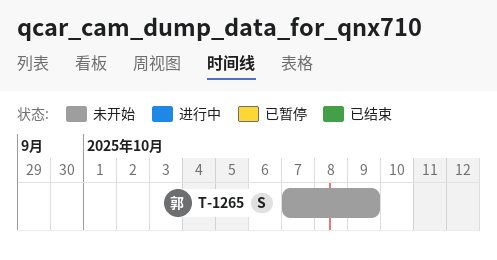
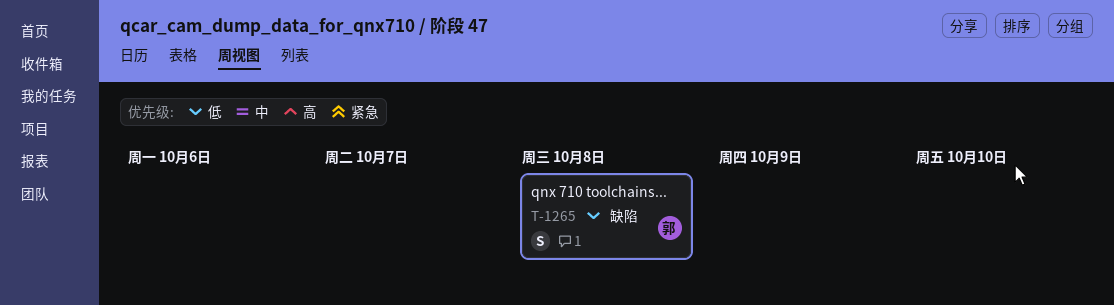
T-1265, due: Oct 9 -> Oct 8

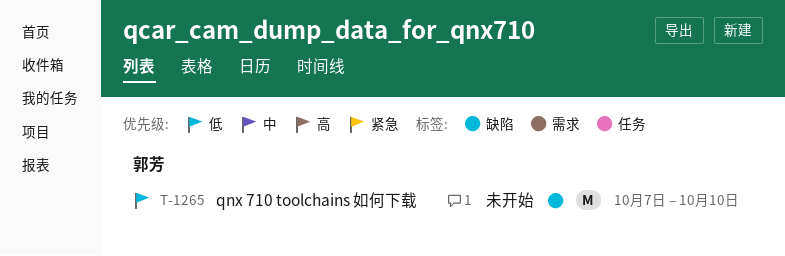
T-1265, estimate: S -> M
T-1265, due: Oct 8 -> Oct 10

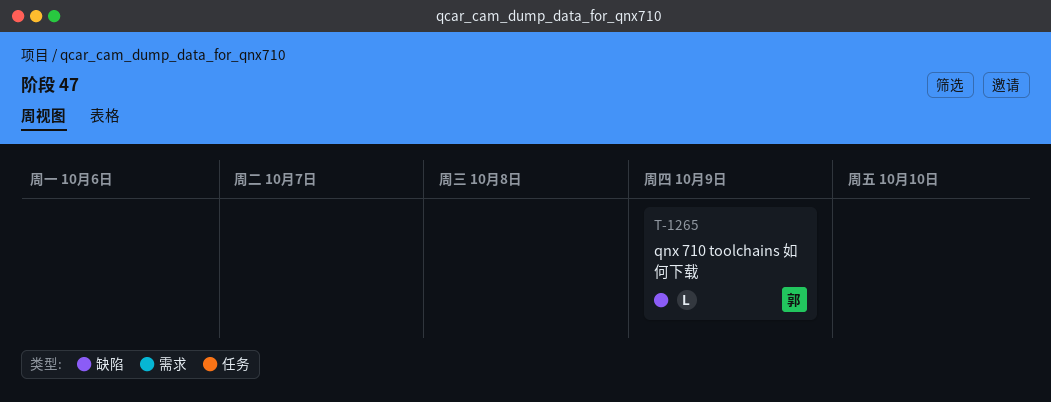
T-1265, estimate: M -> L
T-1265, due: Oct 10 -> Oct 9

